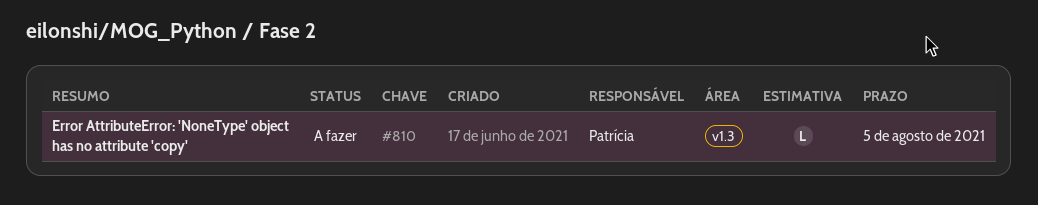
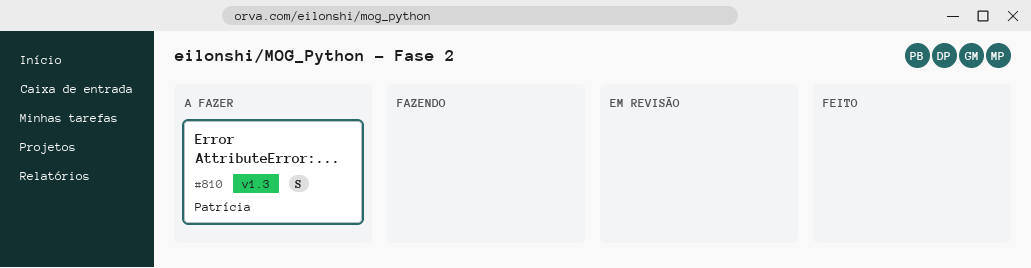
#810, estimate: L -> S

